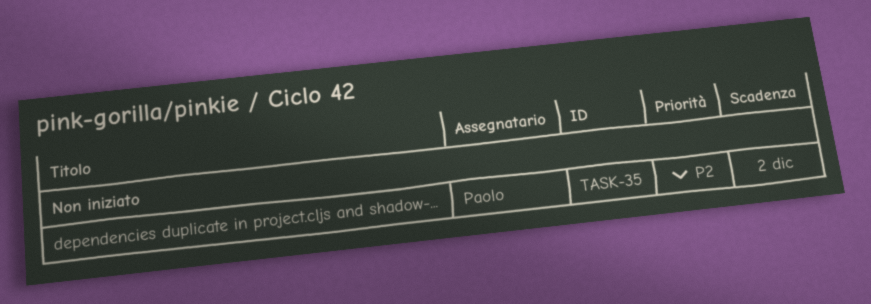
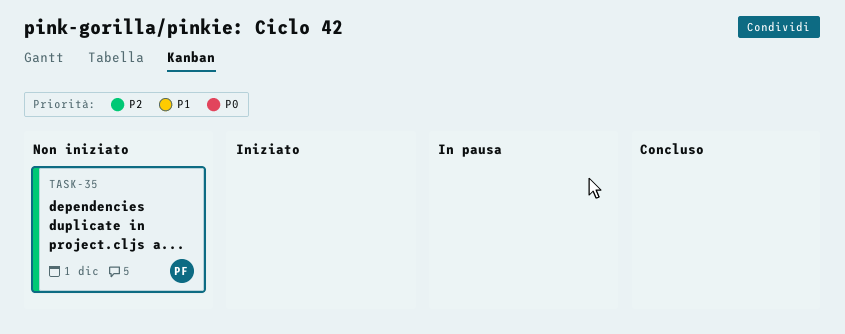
TASK-35, due: Dec 2 -> Dec 1

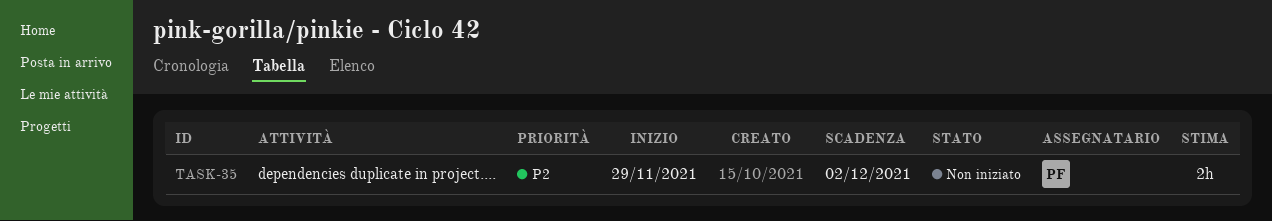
TASK-35, due: Dec 1 -> Dec 2

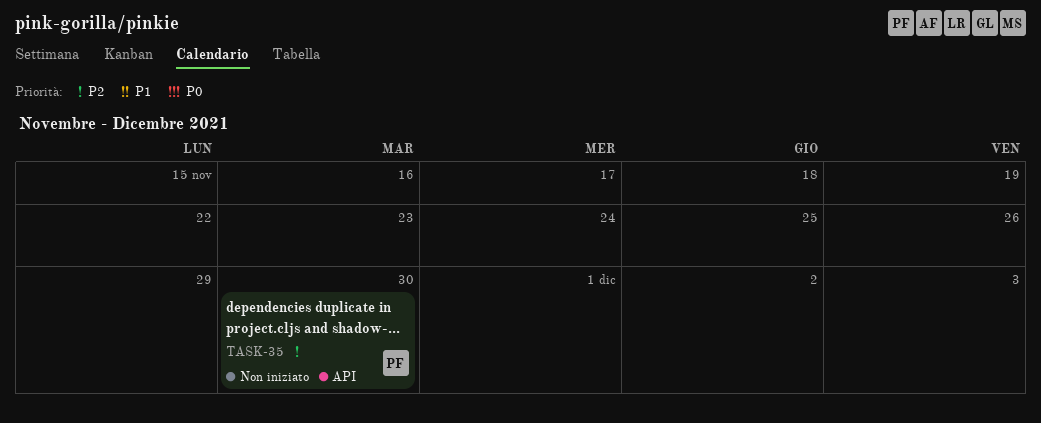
TASK-35, due: Dec 2 -> Nov 30

